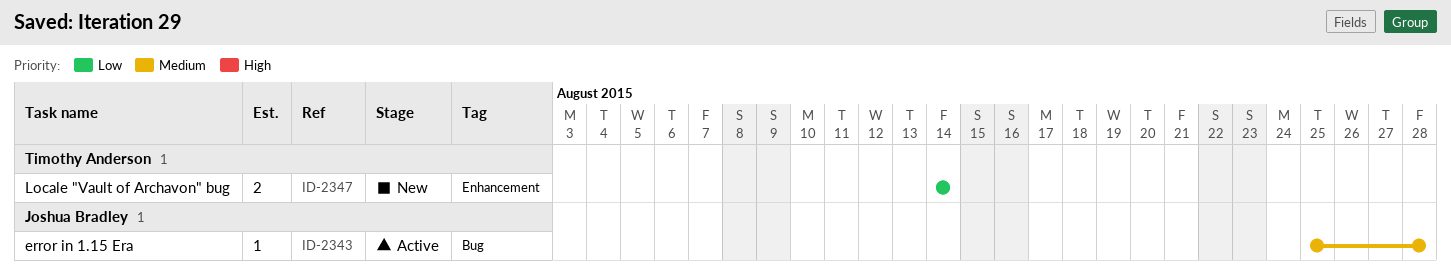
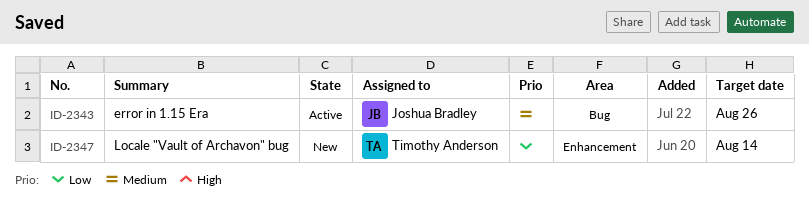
ID-2343, due: Aug 28 -> Aug 26

